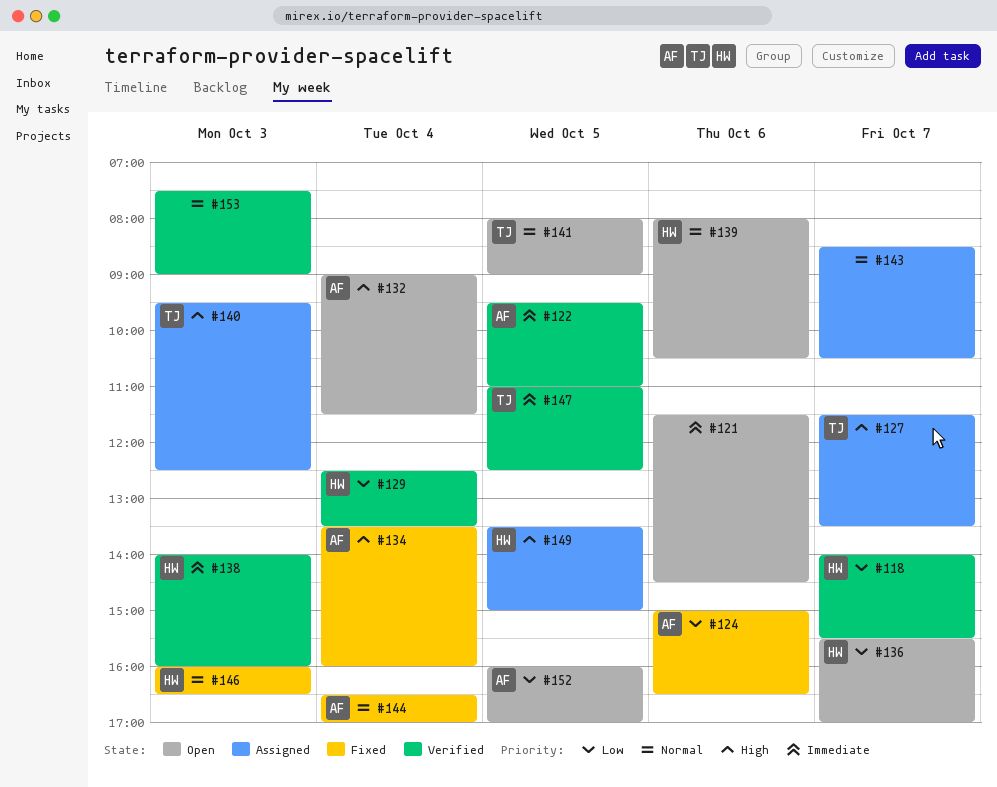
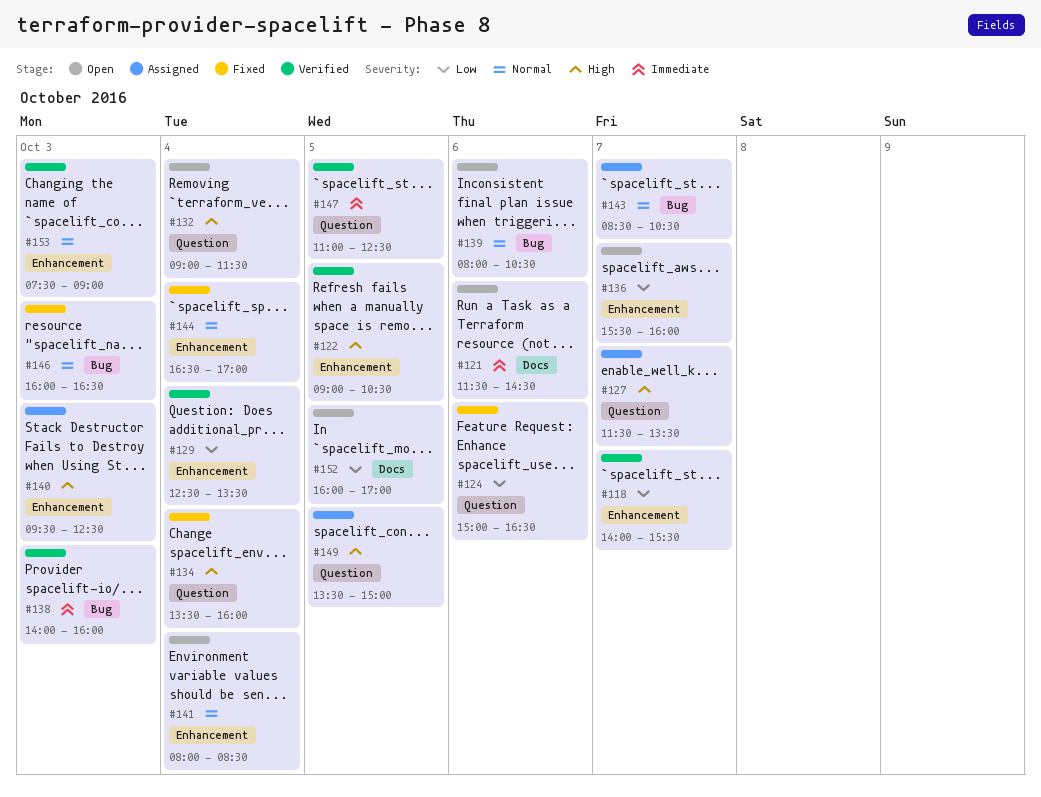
#122, priority: Immediate -> High
#122, begins: 09:30 -> 09:00
#122, ends: 11:00 -> 10:30
#136, ends: 17:00 -> 16:00
#141, day: Oct 5 -> Oct 4
#141, ends: 09:00 -> 08:30

